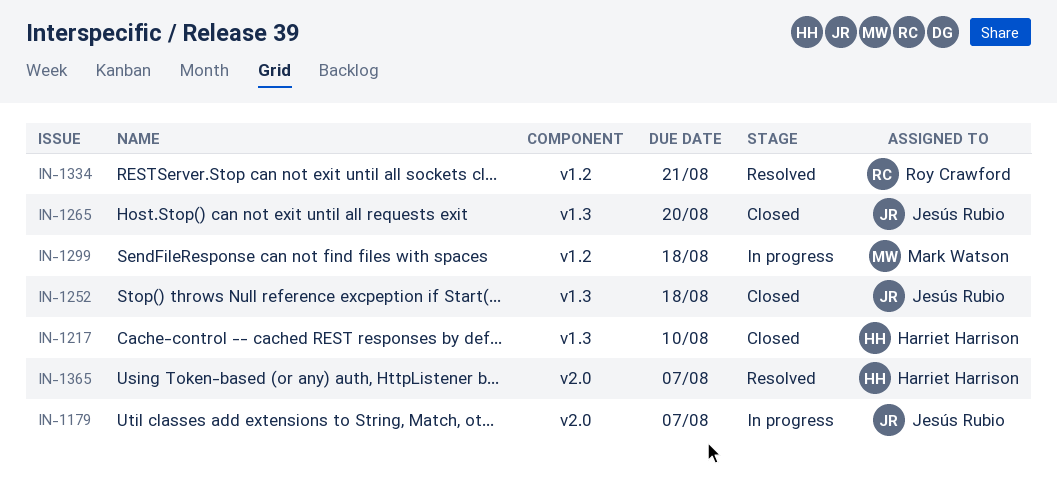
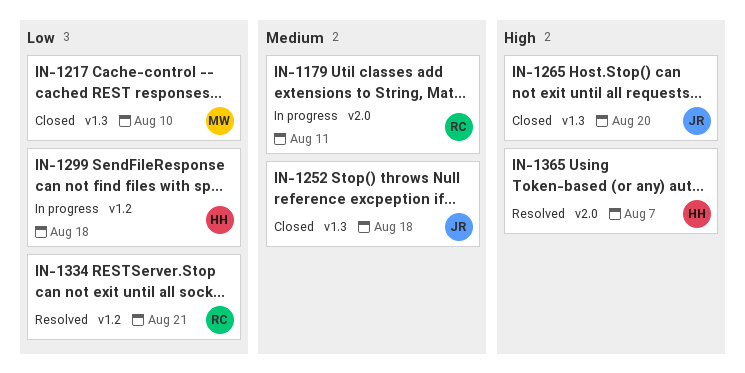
IN-1179, owner: Jesús Rubio -> Roy Crawford
IN-1179, due: Aug 7 -> Aug 11
IN-1217, owner: Harriet Harrison -> Mark Watson
IN-1299, owner: Mark Watson -> Harriet Harrison

